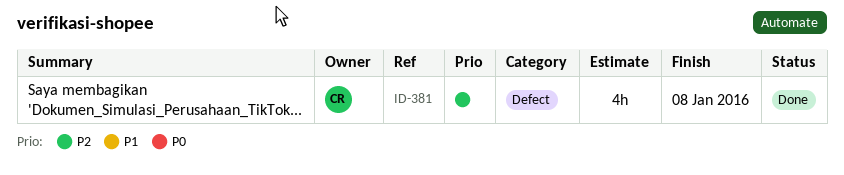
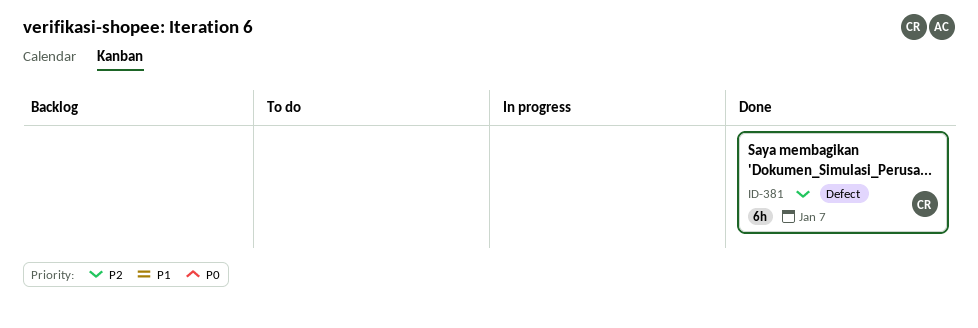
ID-381, estimate: 4h -> 6h
ID-381, due: Jan 8 -> Jan 7

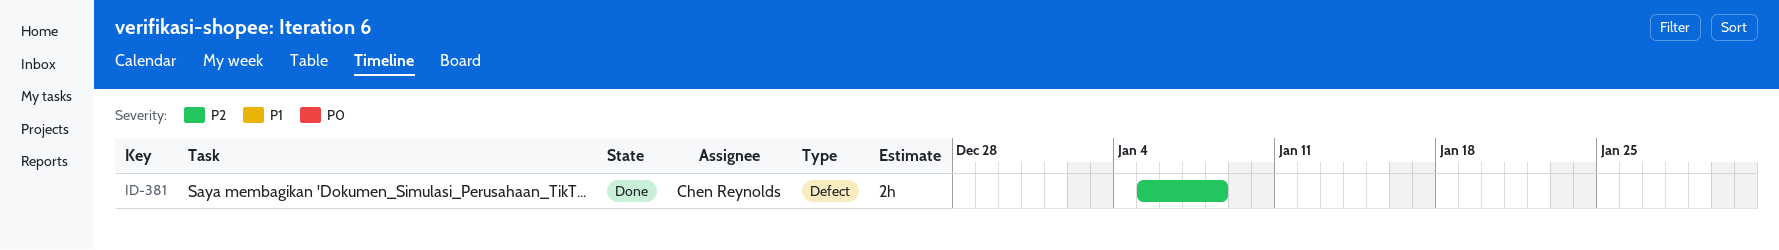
ID-381, estimate: 6h -> 2h
ID-381, due: Jan 7 -> Jan 8

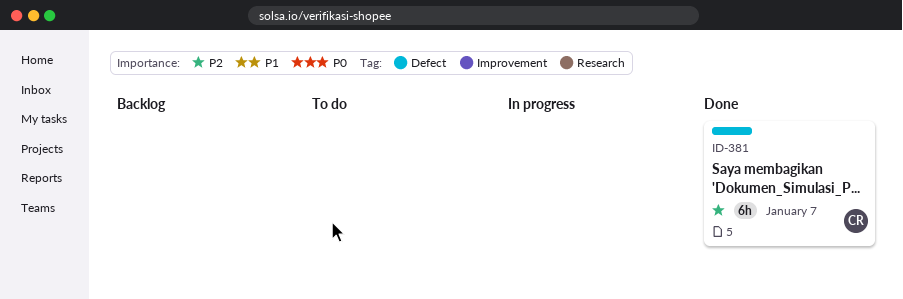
ID-381, estimate: 2h -> 6h
ID-381, due: Jan 8 -> Jan 7

